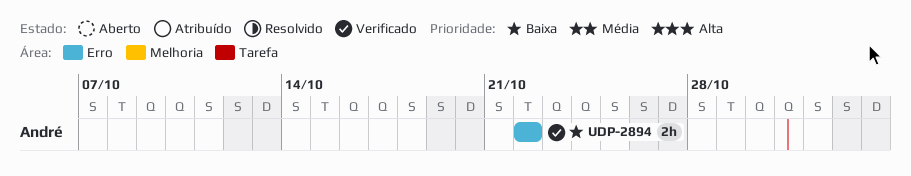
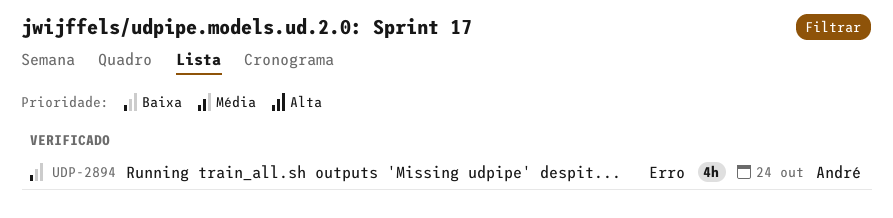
UDP-2894, estimate: 2h -> 4h
UDP-2894, due: Oct 22 -> Oct 24

